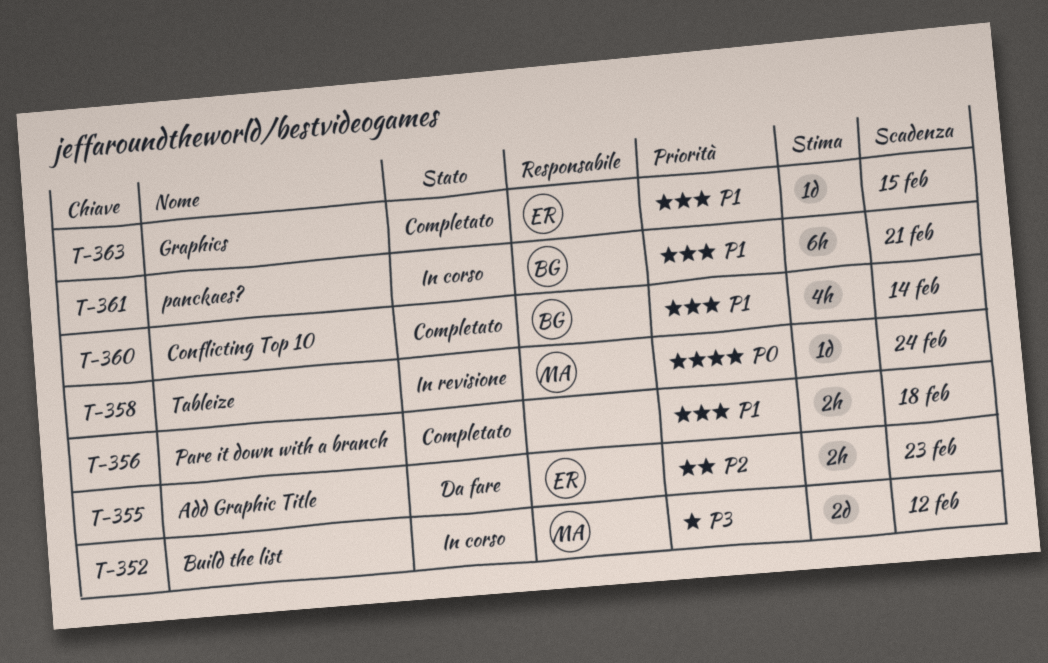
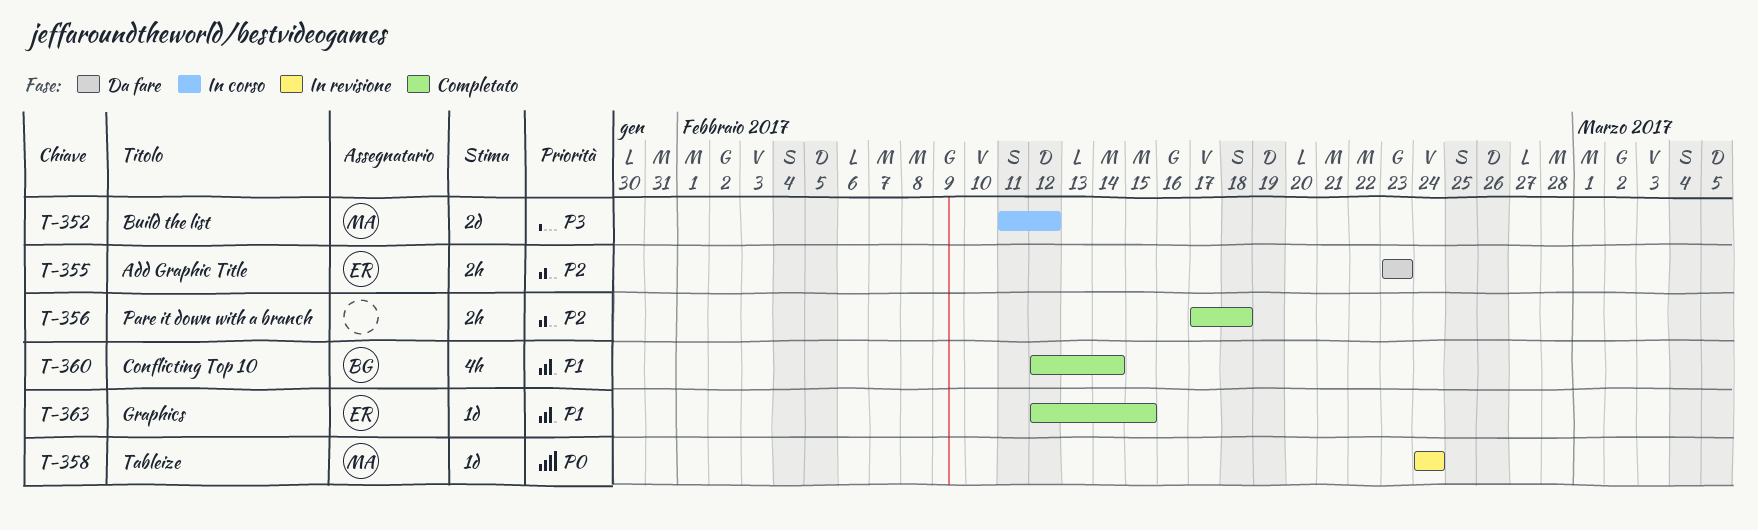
T-356, priority: P1 -> P2
T-361: present -> none

